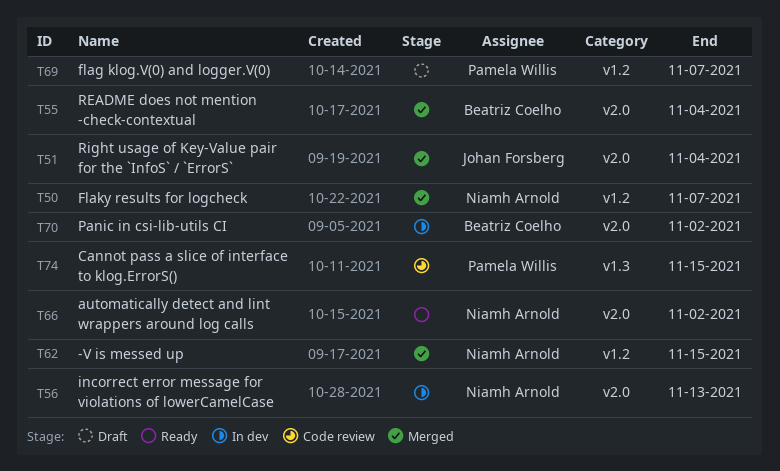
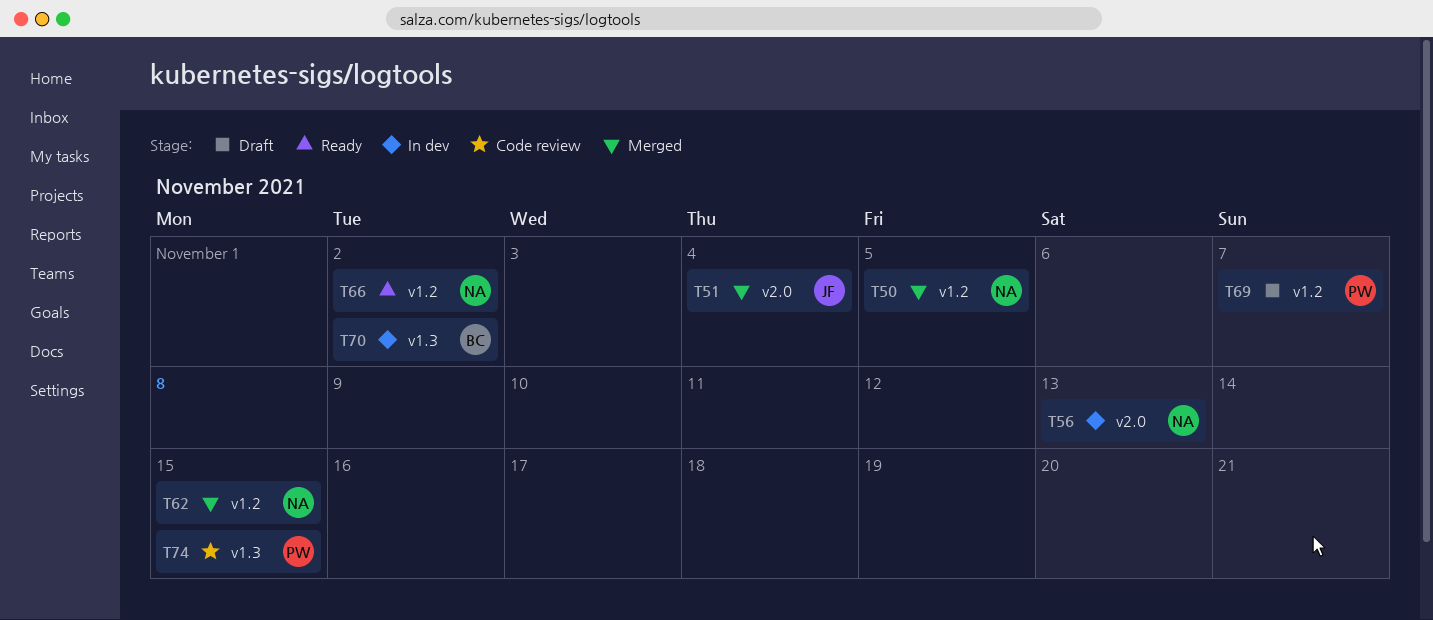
T50, due: Nov 7 -> Nov 5
T55: present -> none
T66, label: v2.0 -> v1.2
T70, label: v2.0 -> v1.3

